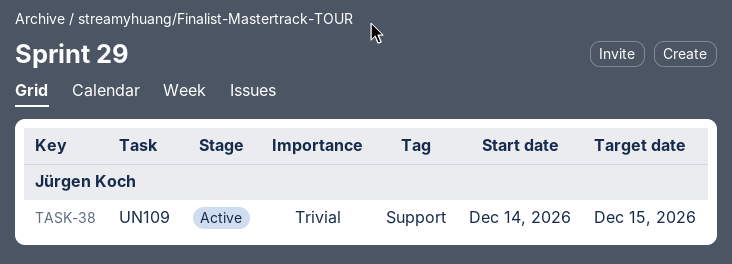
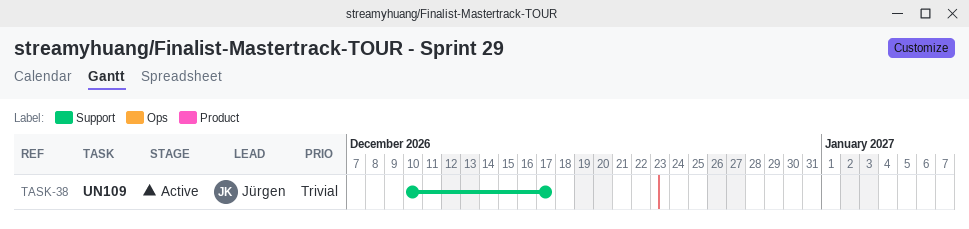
TASK-38, start: Dec 14 -> Dec 10
TASK-38, due: Dec 15 -> Dec 17

